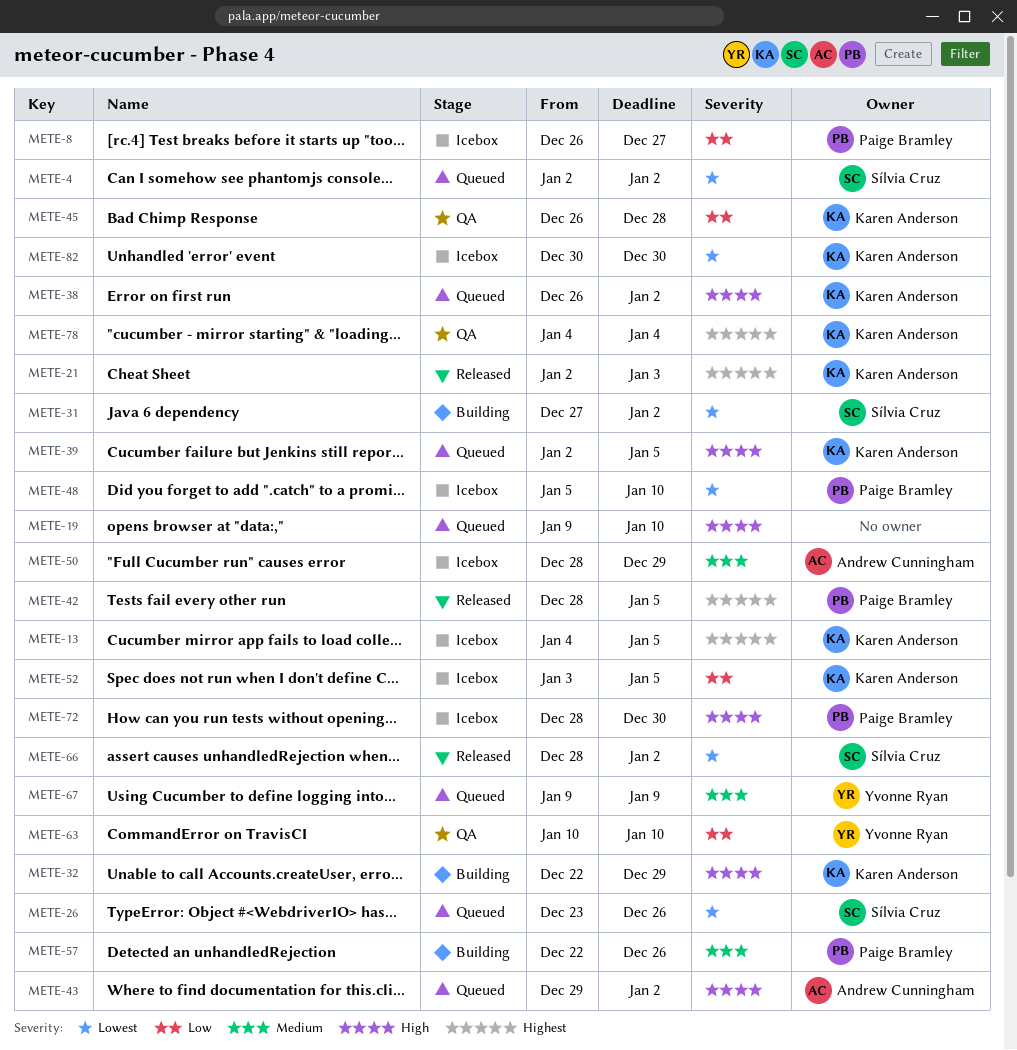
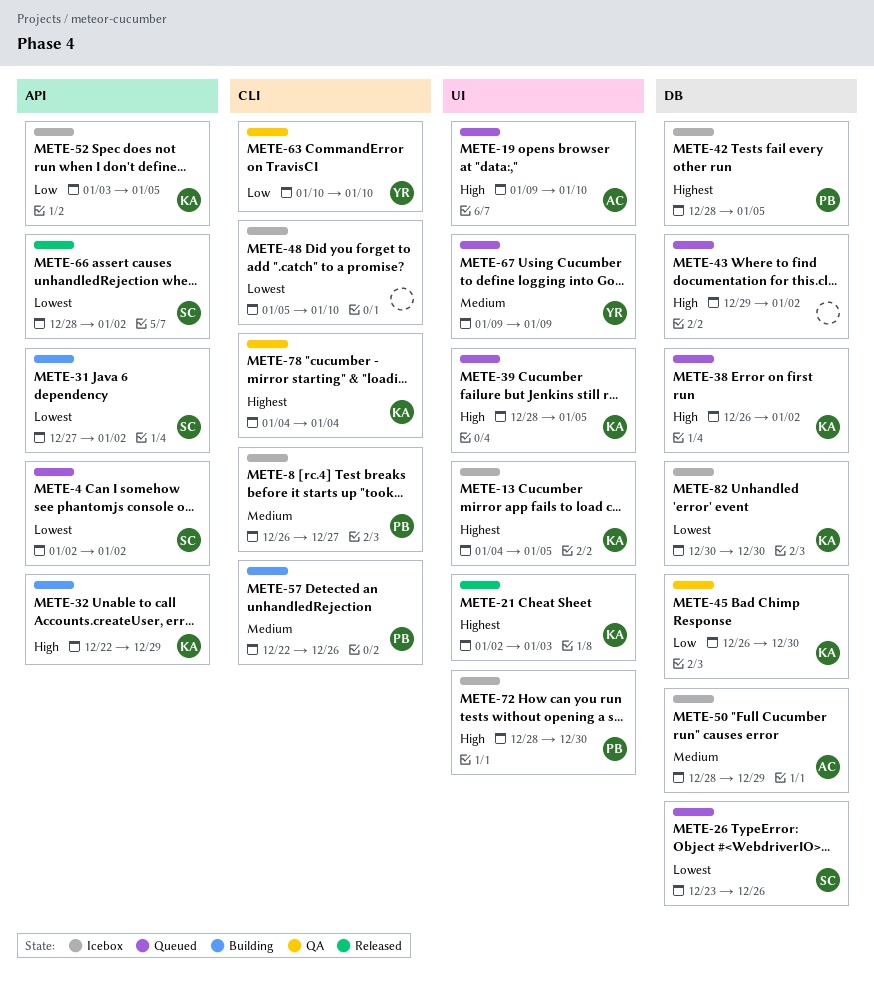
METE-8, priority: Low -> Medium
METE-19, owner: none -> Andrew Cunningham
METE-39, start: Jan 2 -> Dec 28
METE-42, status: Released -> Icebox
METE-43, owner: Andrew Cunningham -> none
METE-45, due: Dec 28 -> Dec 30
METE-48, owner: Paige Bramley -> none

